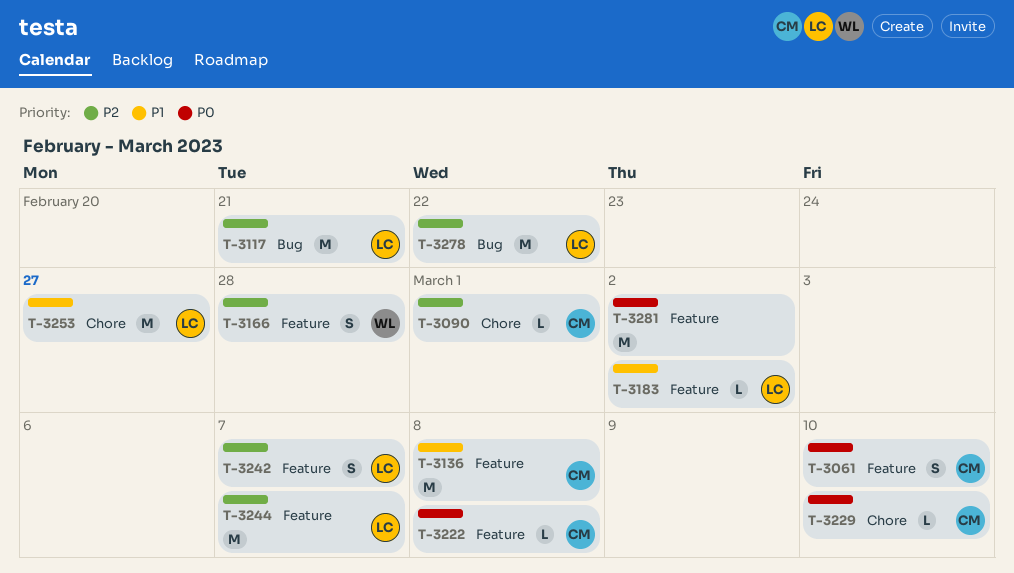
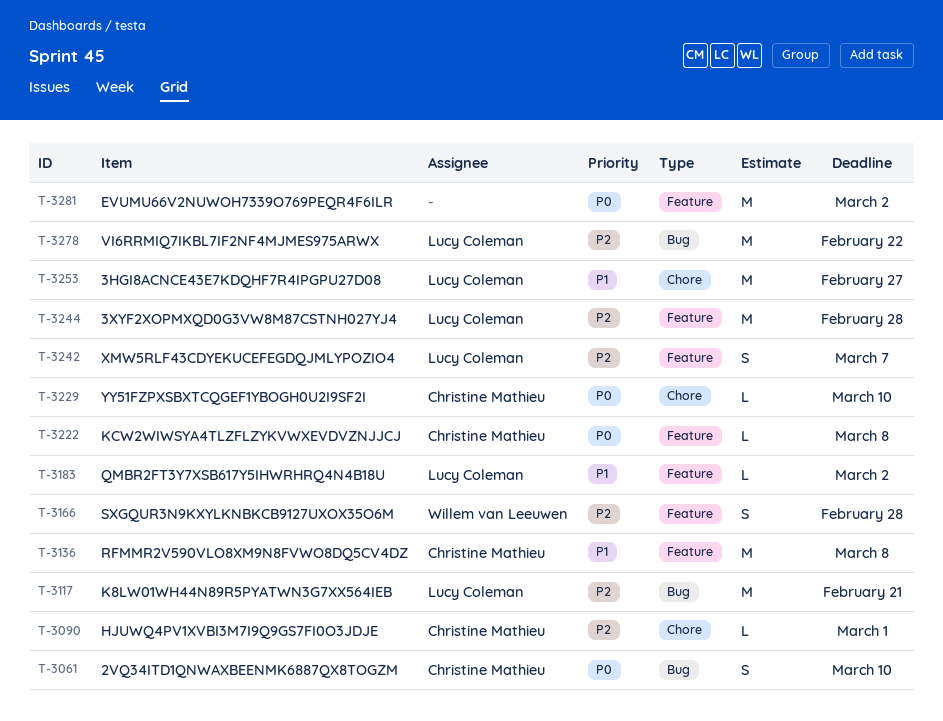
T-3061, label: Feature -> Bug
T-3244, due: Mar 7 -> Feb 28

